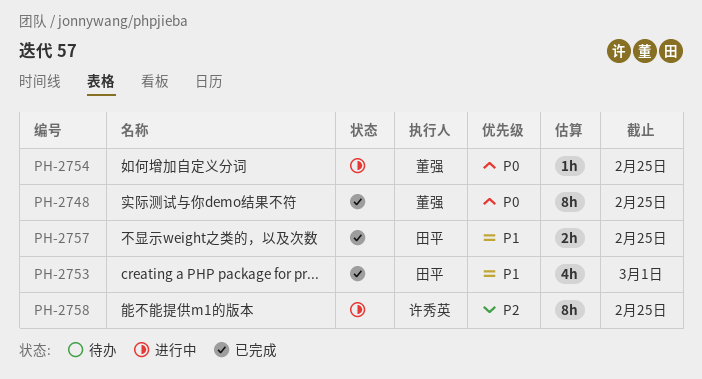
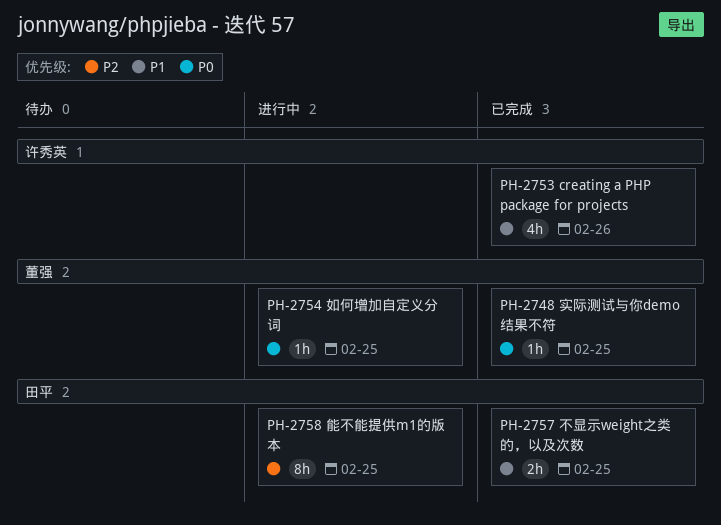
PH-2748, estimate: 8h -> 1h
PH-2753, owner: 田平 -> 许秀英
PH-2753, due: Mar 1 -> Feb 26
PH-2758, owner: 许秀英 -> 田平

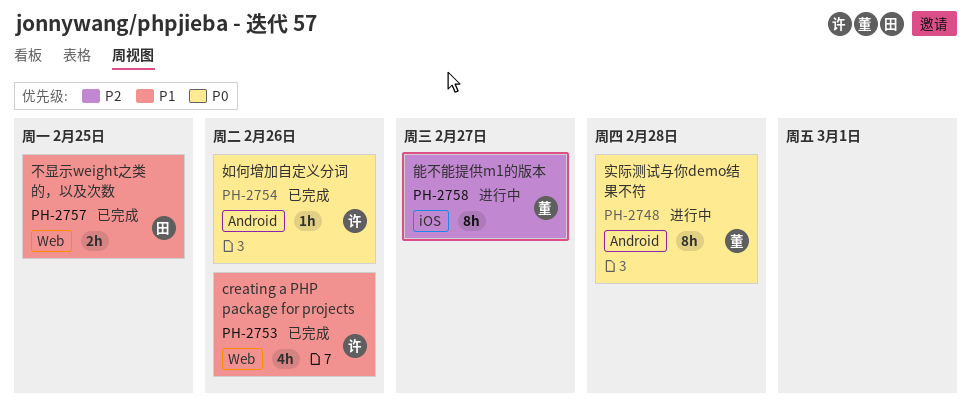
PH-2748, status: 已完成 -> 进行中
PH-2748, estimate: 1h -> 8h
PH-2748, due: Feb 25 -> Feb 28
PH-2754, status: 进行中 -> 已完成
PH-2754, owner: 董强 -> 许秀英
PH-2754, due: Feb 25 -> Feb 26
PH-2758, owner: 田平 -> 董强
PH-2758, due: Feb 25 -> Feb 27

